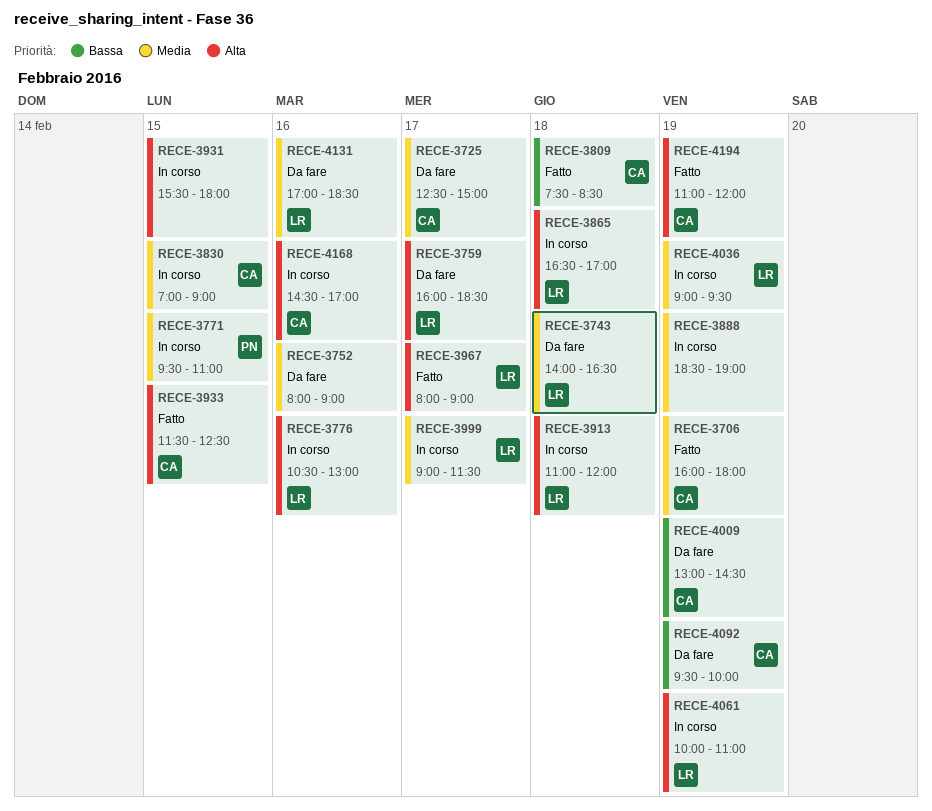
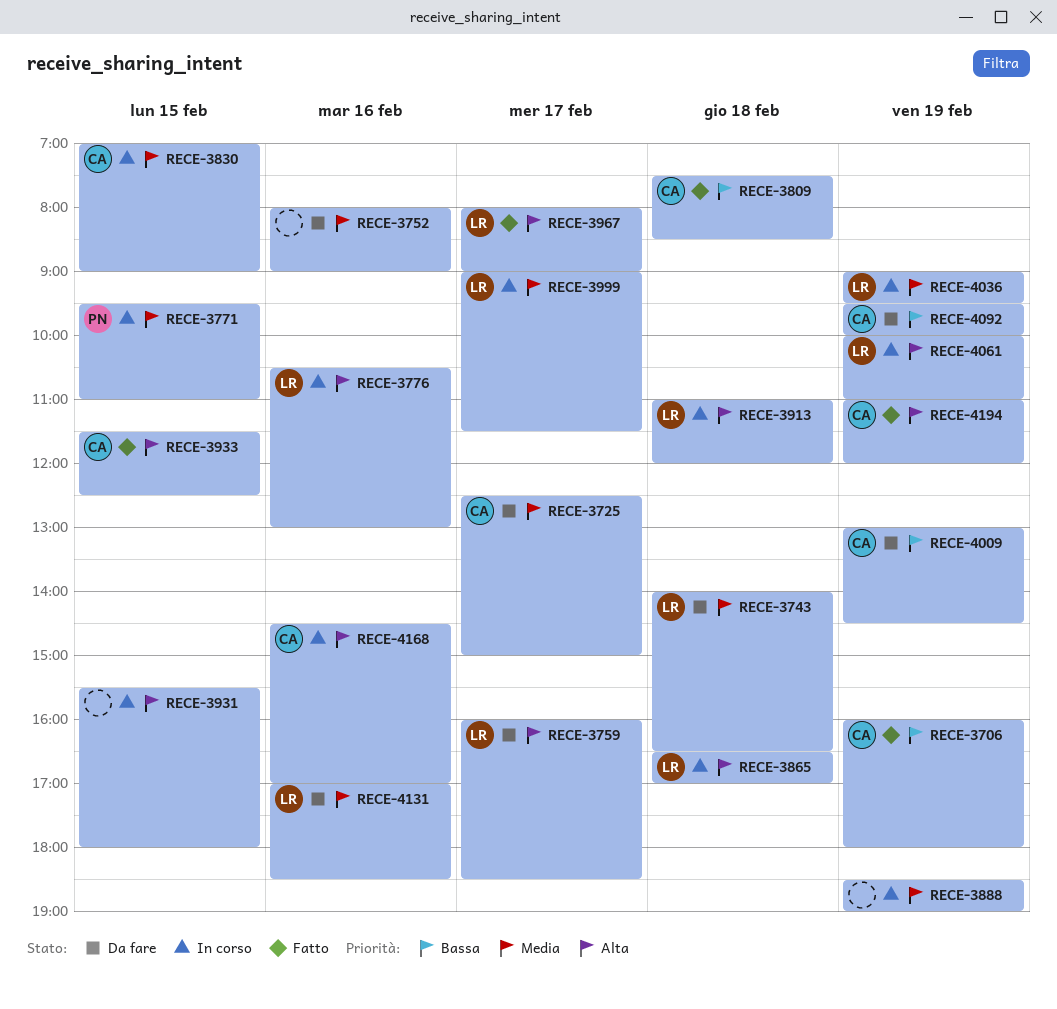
RECE-3706, priority: Media -> Bassa

